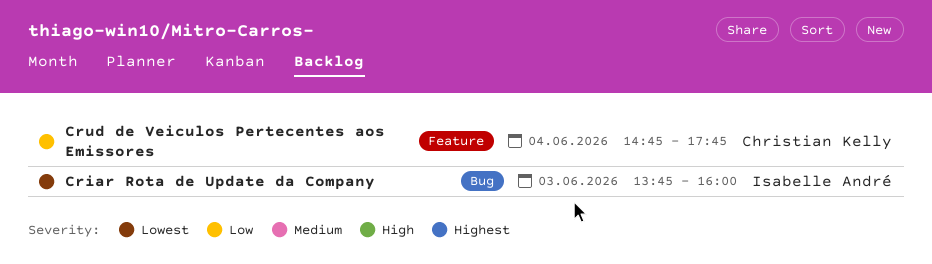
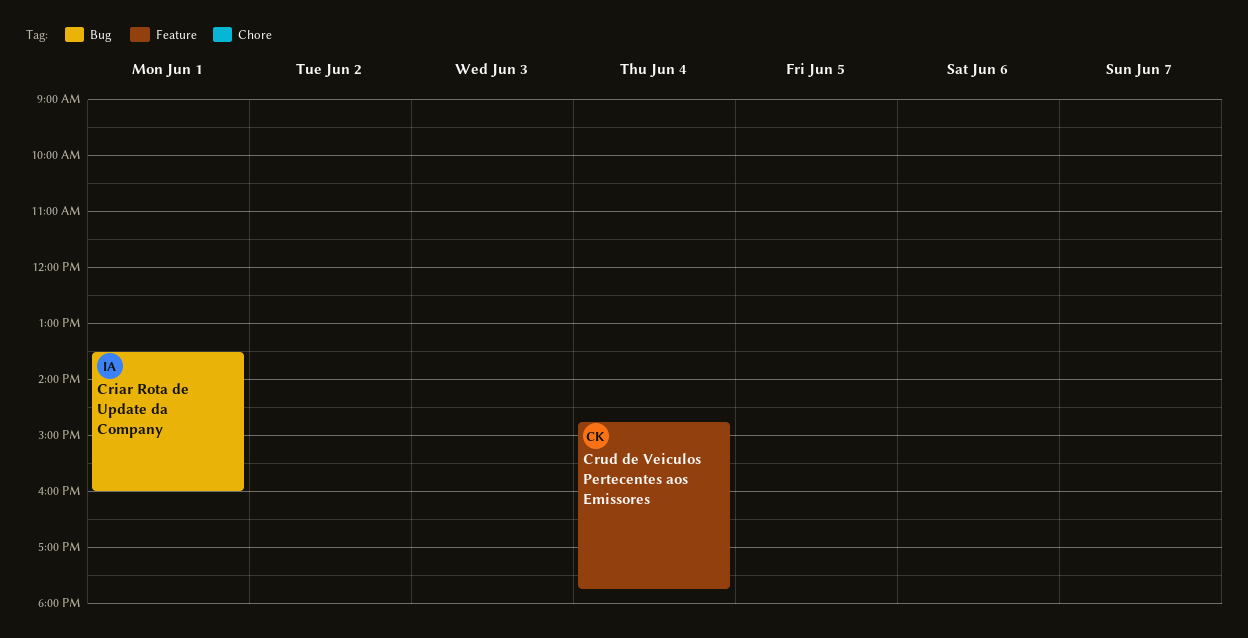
Criar Rota de Update da Company, day: Jun 3 -> Jun 1
Criar Rota de Update da Company, begins: 13:45 -> 13:30

